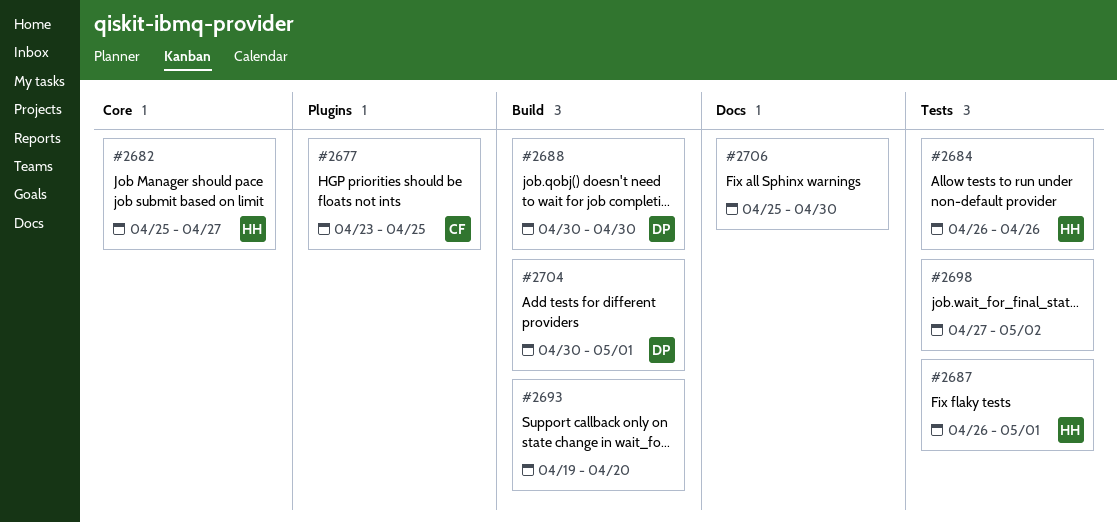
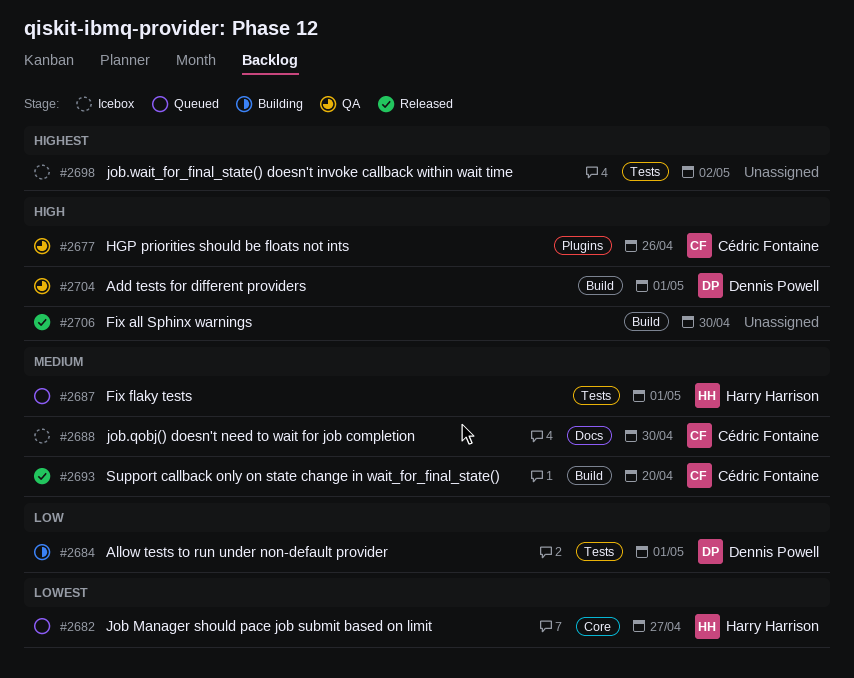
#2677, due: Apr 25 -> Apr 26
#2684, owner: Harry Harrison -> Dennis Powell
#2684, due: Apr 26 -> May 1
#2688, owner: Dennis Powell -> Cédric Fontaine
#2688, label: Build -> Docs
#2693, owner: none -> Cédric Fontaine
#2706, label: Docs -> Build

